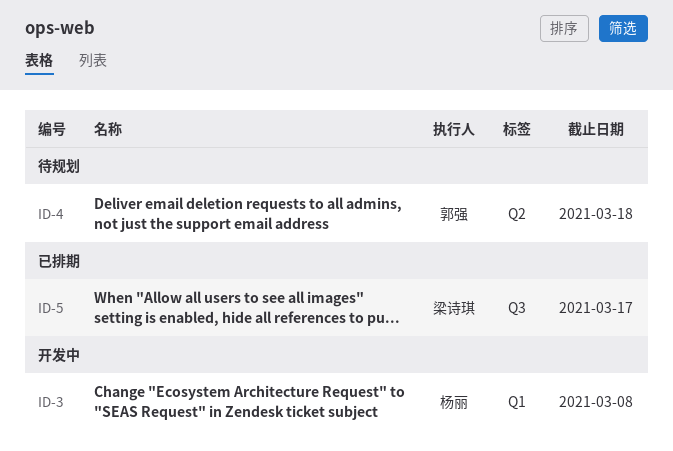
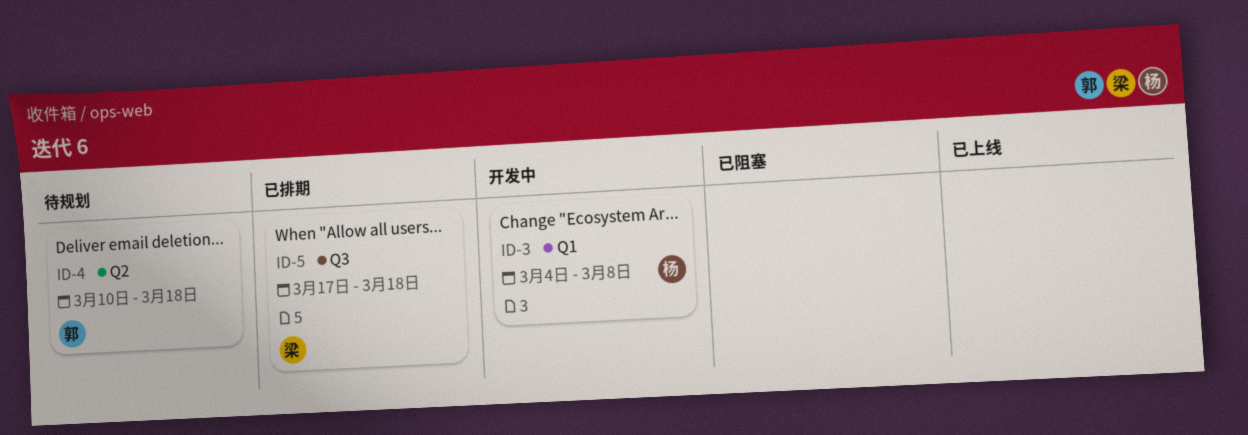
ID-5, due: Mar 17 -> Mar 18

